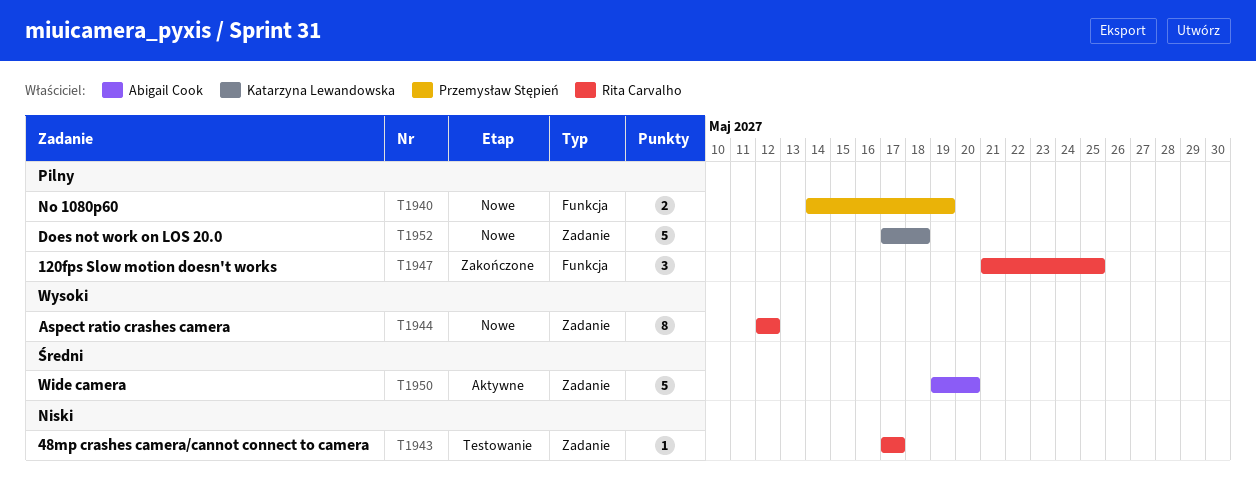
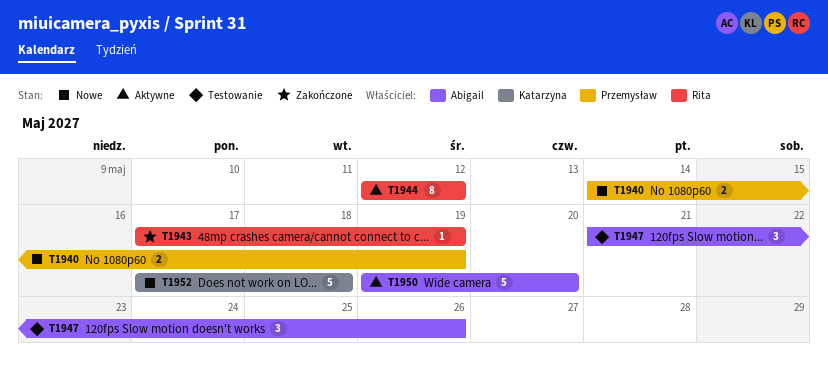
T1943, status: Testowanie -> Zakończone
T1943, due: May 17 -> May 19
T1944, status: Nowe -> Aktywne
T1947, status: Zakończone -> Testowanie
T1947, owner: Rita Carvalho -> Abigail Cook
T1947, due: May 25 -> May 26

